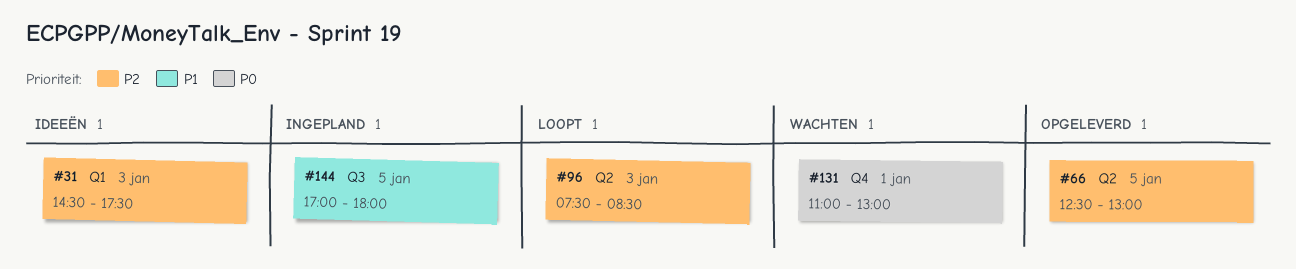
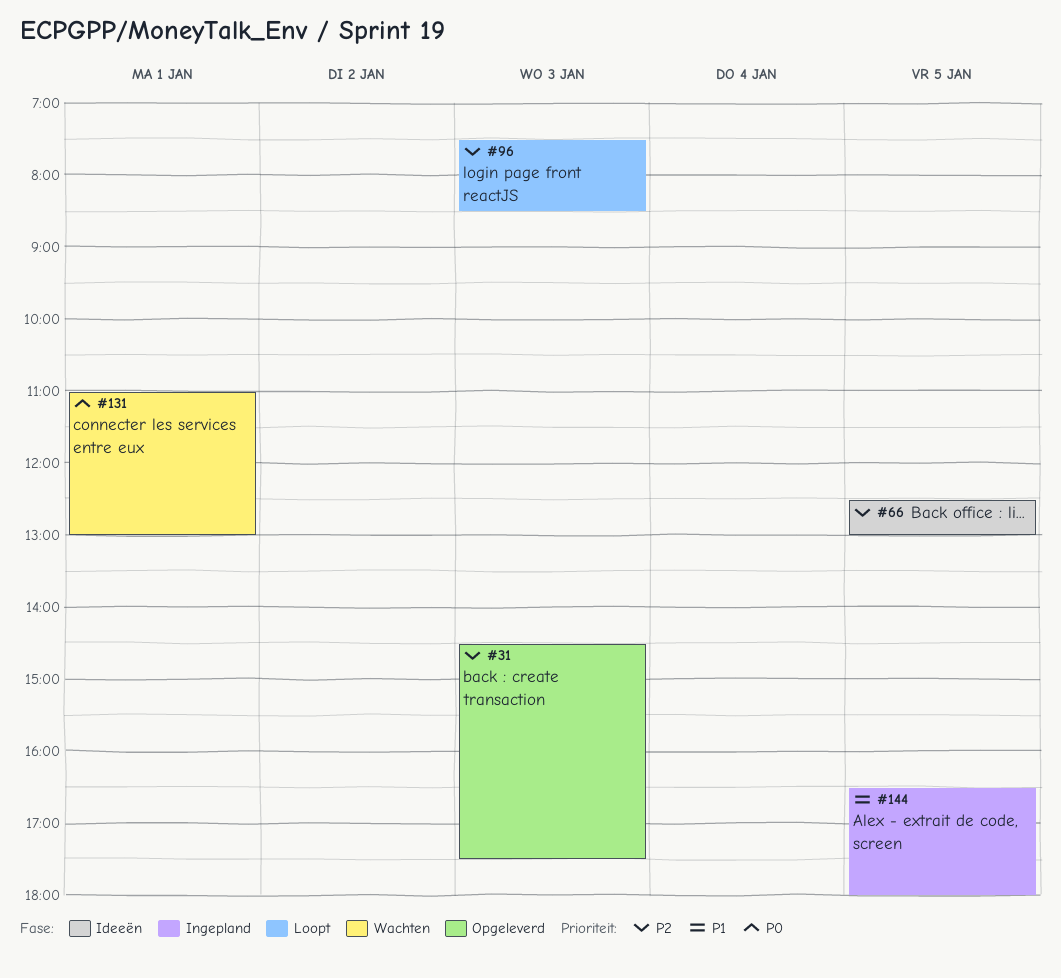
#31, status: Ideeën -> Opgeleverd
#66, status: Opgeleverd -> Ideeën
#144, begins: 17:00 -> 16:30

